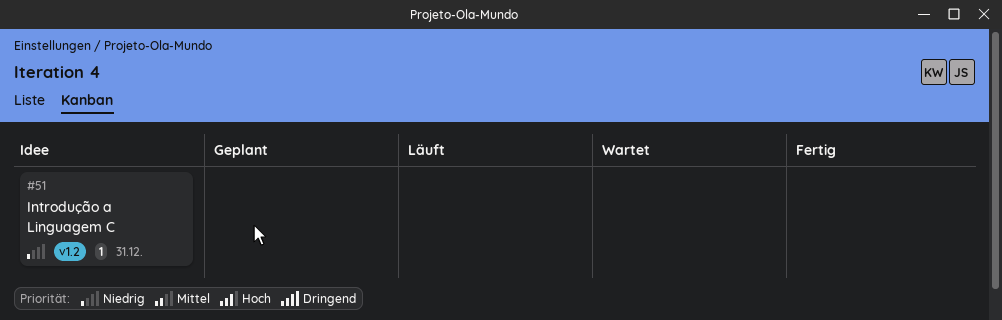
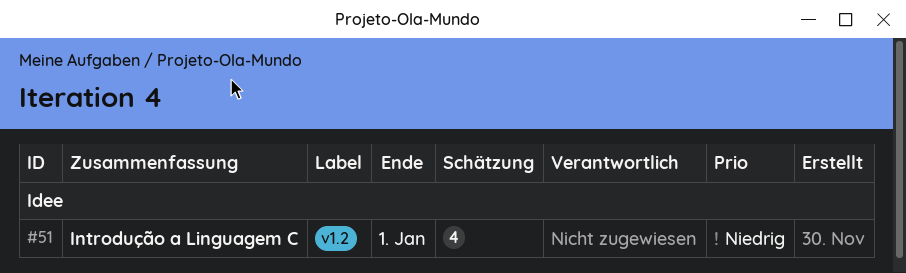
#51, estimate: 1 -> 4
#51, due: Dec 31 -> Jan 1

